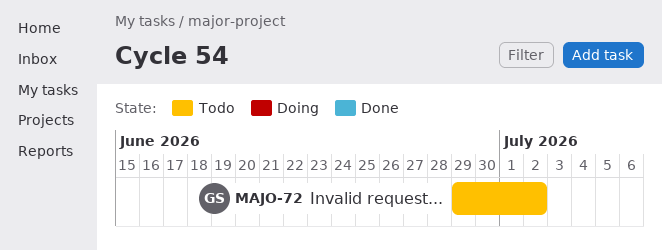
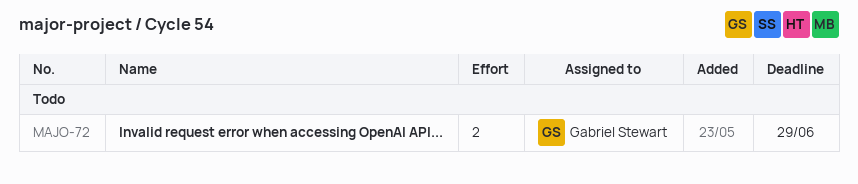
MAJO-72, due: Jul 2 -> Jun 29

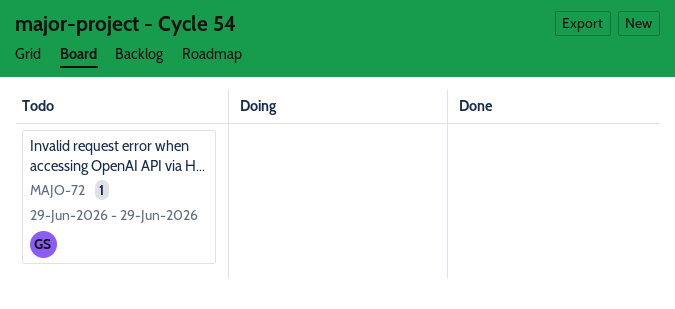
MAJO-72, estimate: 2 -> 1

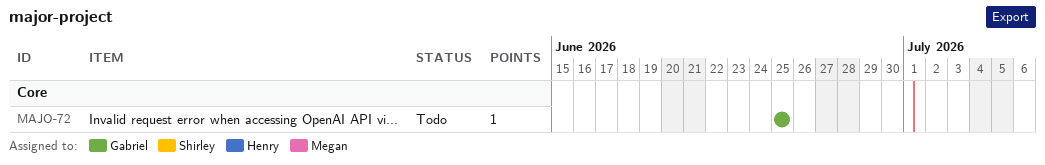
MAJO-72, start: Jun 29 -> Jun 25
MAJO-72, due: Jun 29 -> Jun 25

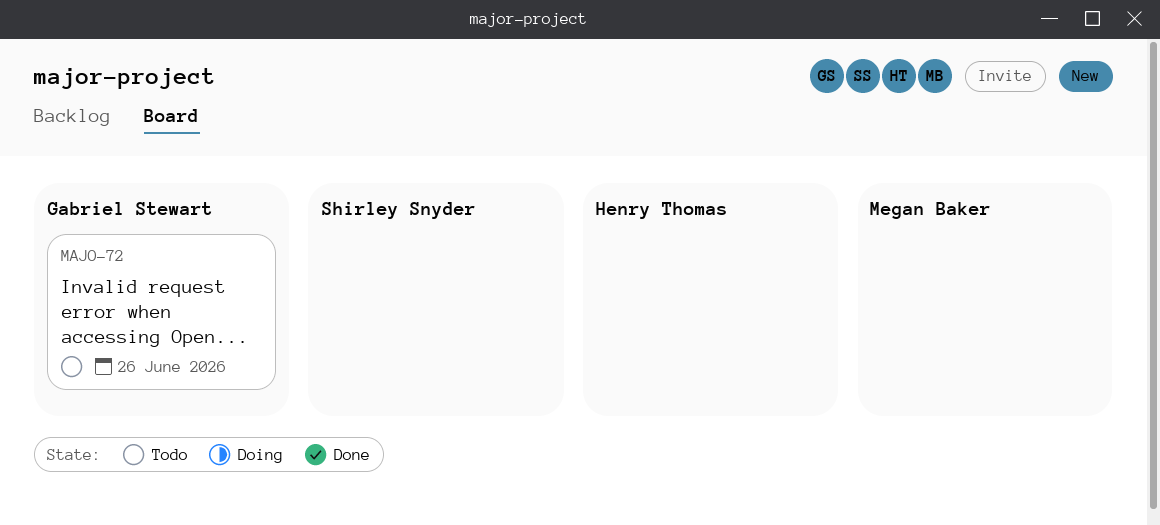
MAJO-72, due: Jun 25 -> Jun 26

